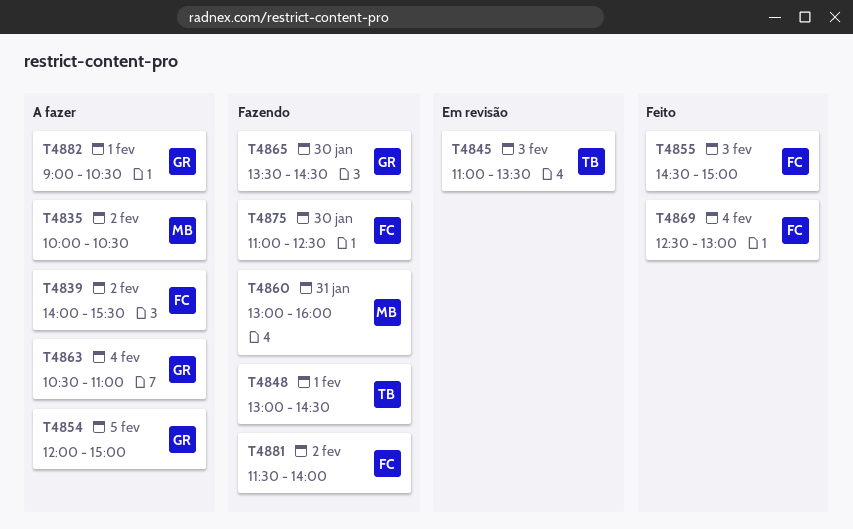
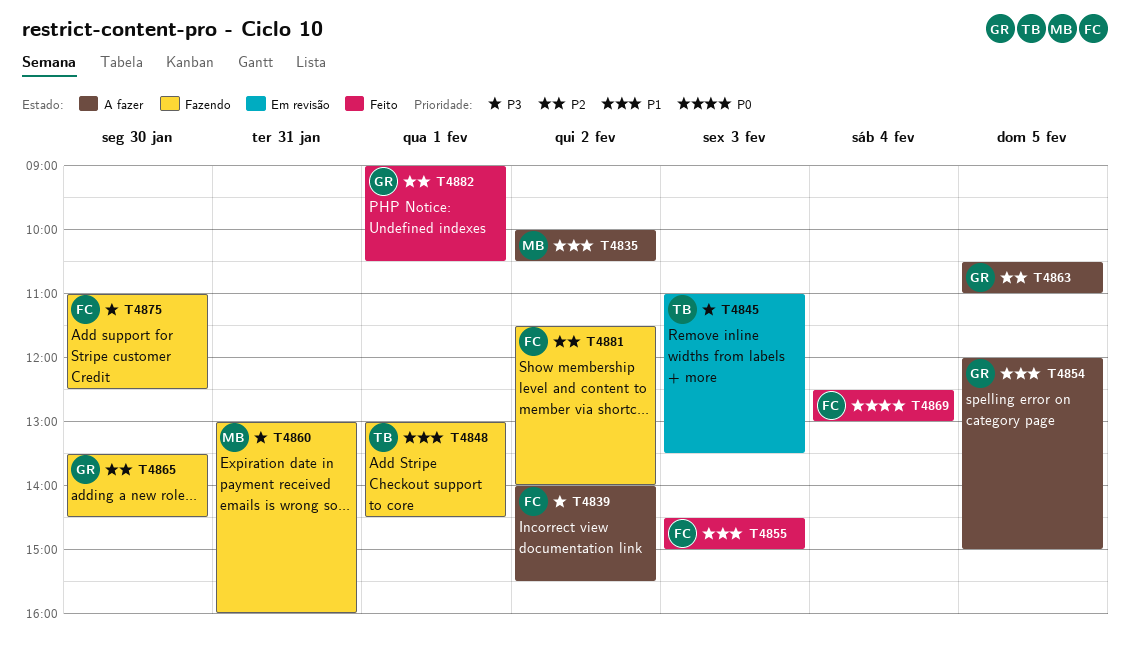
T4863, day: Feb 4 -> Feb 5
T4882, status: A fazer -> Feito

